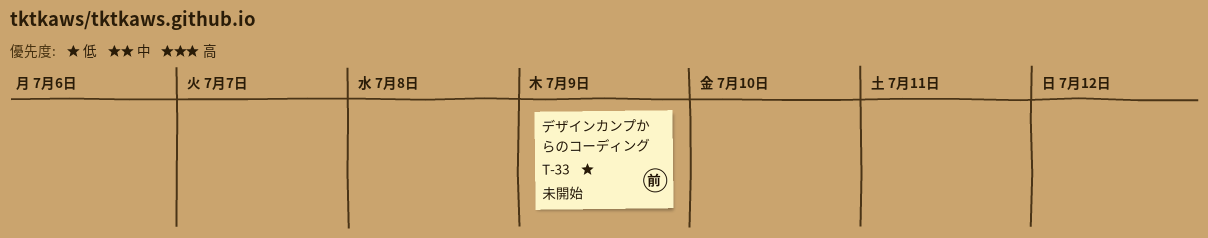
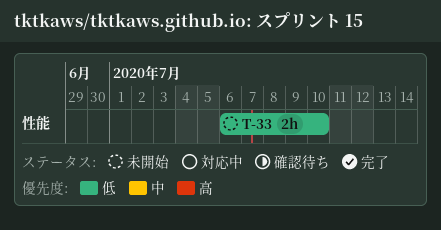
T-33, due: Jul 9 -> Jul 10

